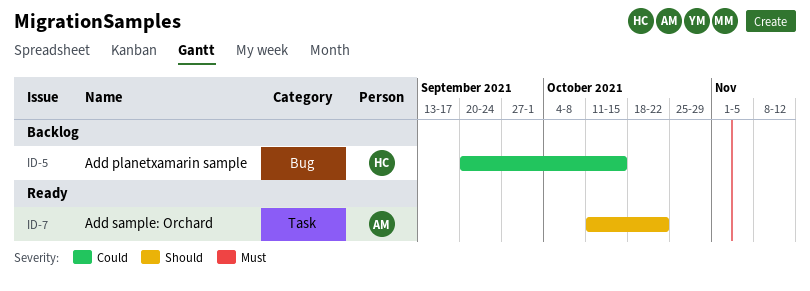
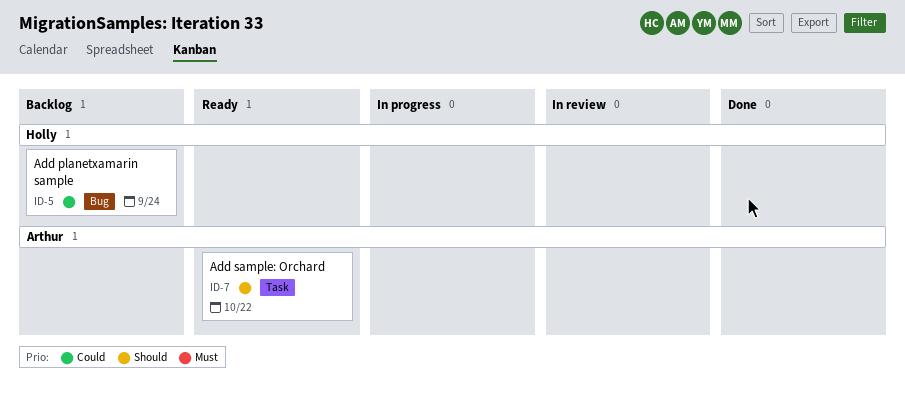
ID-5, due: Oct 15 -> Sep 24

